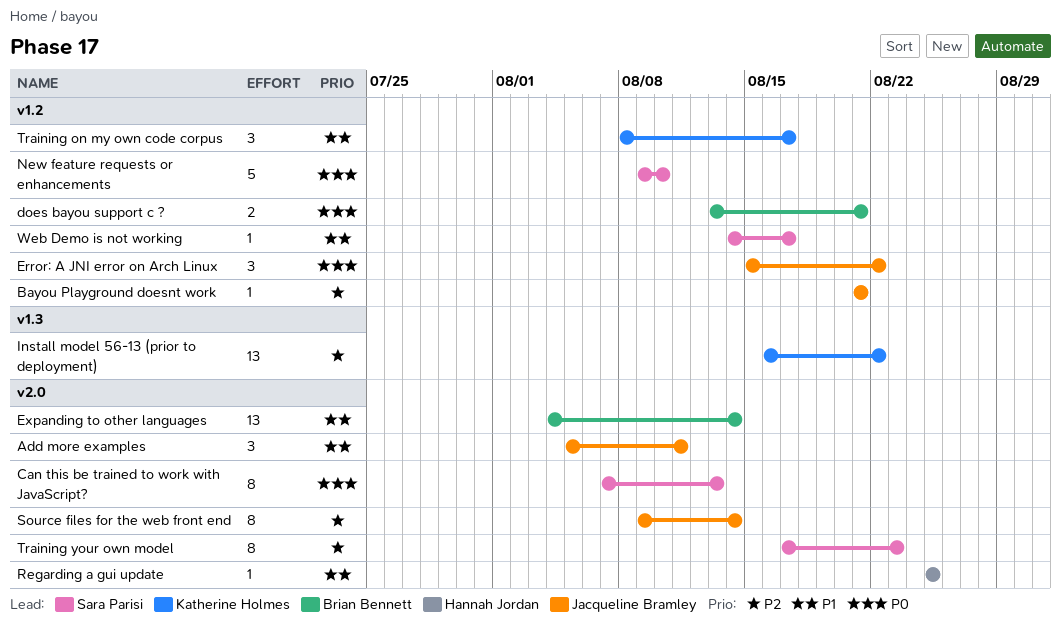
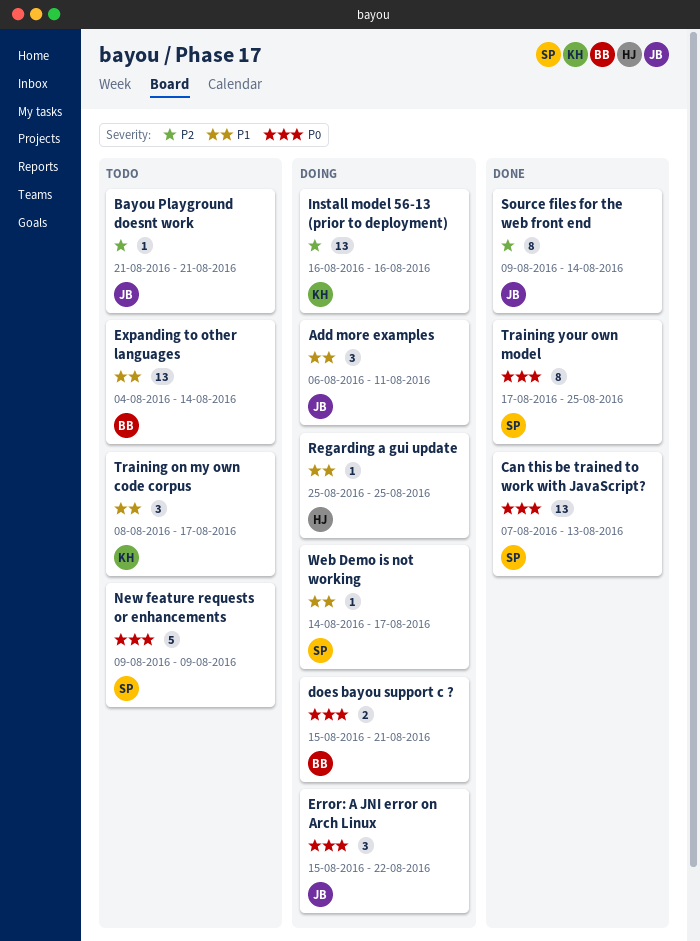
Add more examples, start: Aug 5 -> Aug 6
Can this be trained to work with JavaScript?, estimate: 8 -> 13
does bayou support c ?, start: Aug 13 -> Aug 15
Install model 56-13 (prior to deployment), due: Aug 22 -> Aug 16
New feature requests or enhancements, due: Aug 10 -> Aug 9
Training your own model, priority: P2 -> P0
Training your own model, due: Aug 23 -> Aug 25

